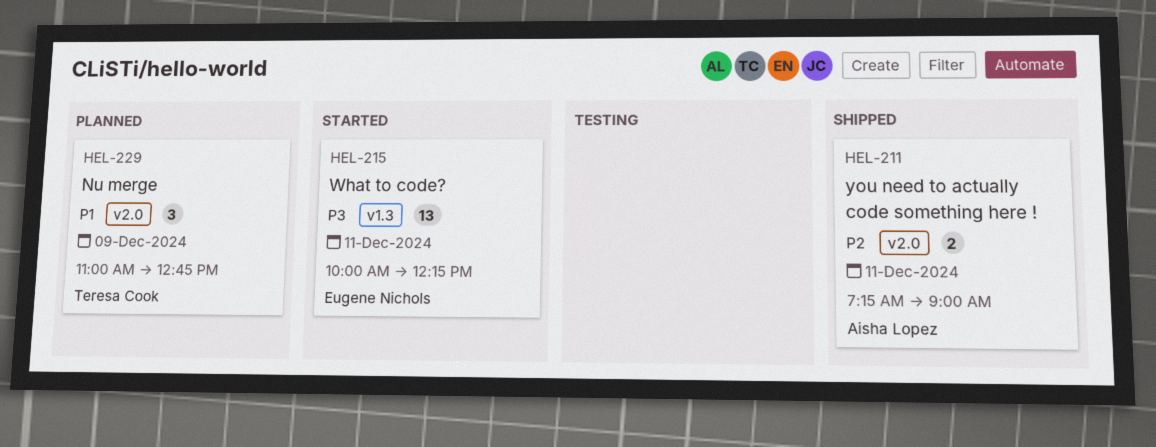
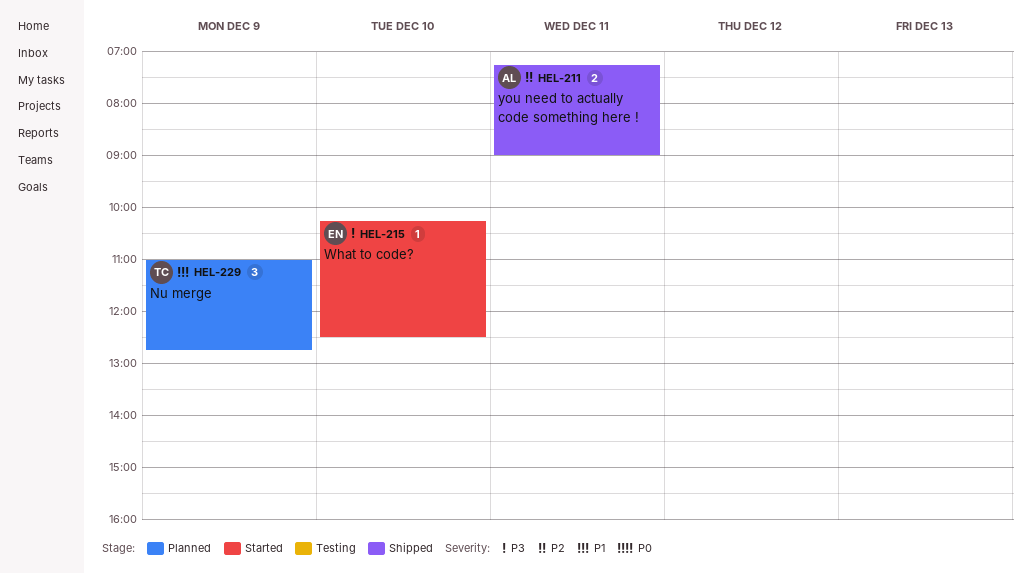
HEL-215, estimate: 13 -> 1
HEL-215, day: Dec 11 -> Dec 10
HEL-215, begins: 10:00 -> 10:15
HEL-215, ends: 12:15 -> 12:30

